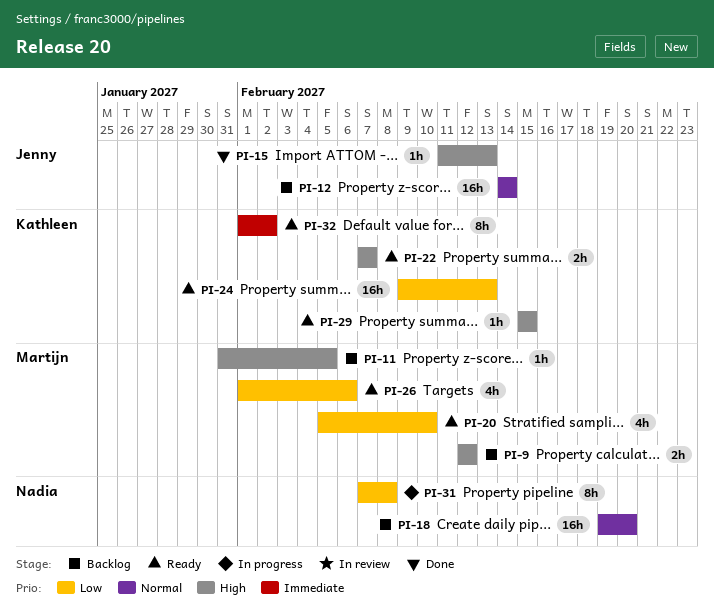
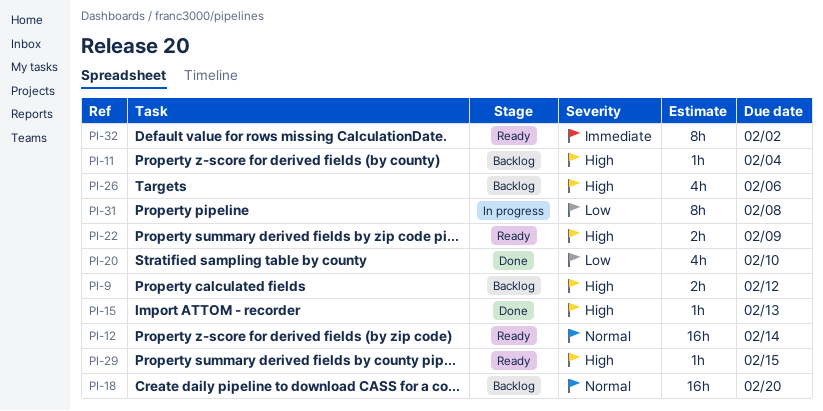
PI-11, due: Feb 5 -> Feb 4
PI-12, status: Backlog -> Ready
PI-20, status: Ready -> Done
PI-22, due: Feb 7 -> Feb 9
PI-24: present -> none
PI-26, status: Ready -> Backlog
PI-26, priority: Low -> High

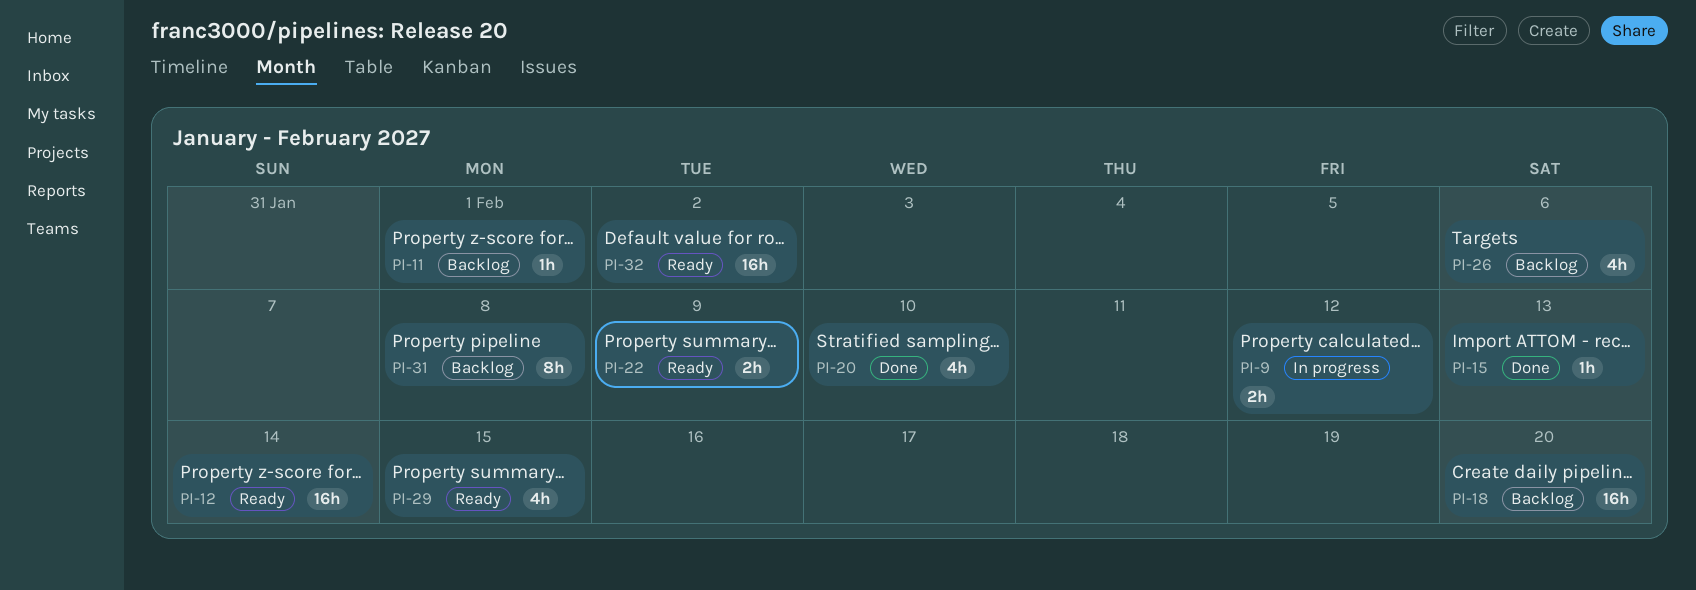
PI-9, status: Backlog -> In progress
PI-11, due: Feb 4 -> Feb 1
PI-29, estimate: 1h -> 4h
PI-31, status: In progress -> Backlog
PI-32, estimate: 8h -> 16h

